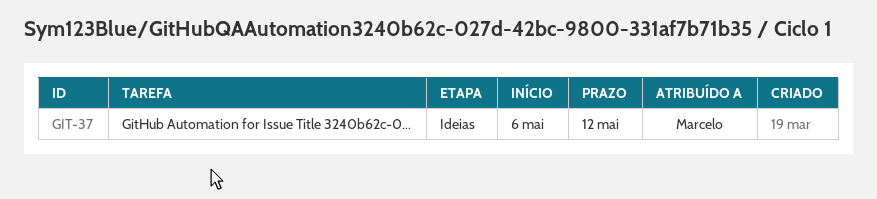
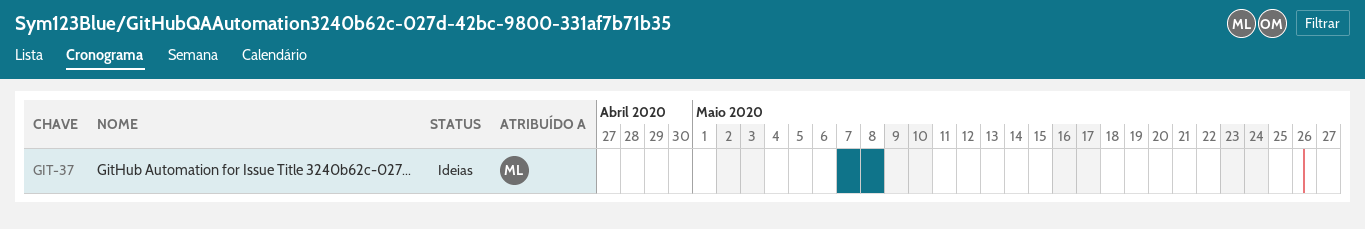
GIT-37, start: May 6 -> May 7
GIT-37, due: May 12 -> May 8

